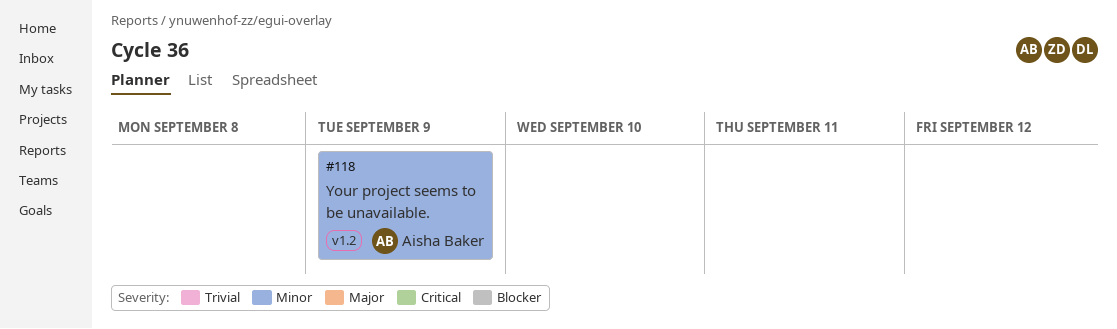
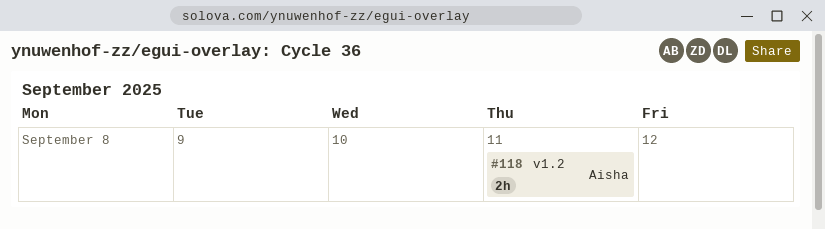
#118, due: Sep 9 -> Sep 11

